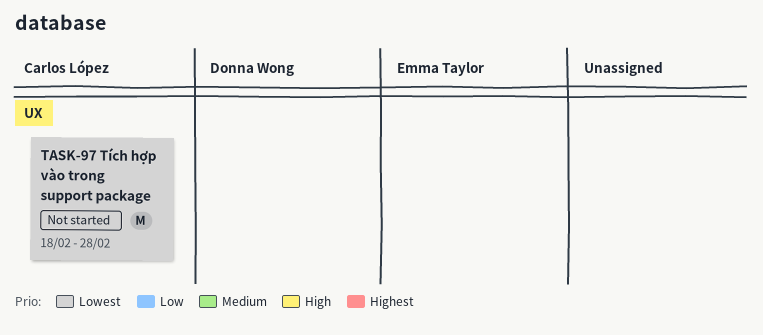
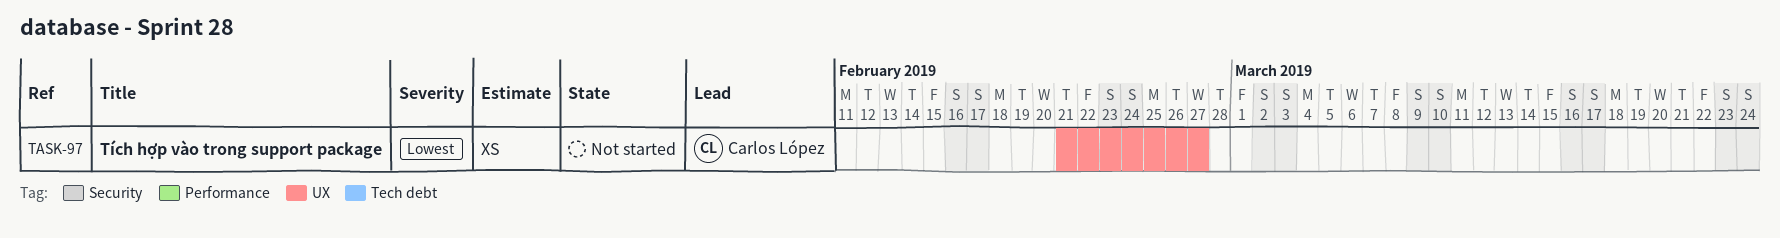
TASK-97, estimate: M -> XS
TASK-97, start: Feb 18 -> Feb 21
TASK-97, due: Feb 28 -> Feb 27

